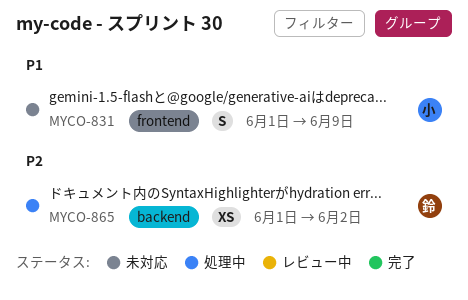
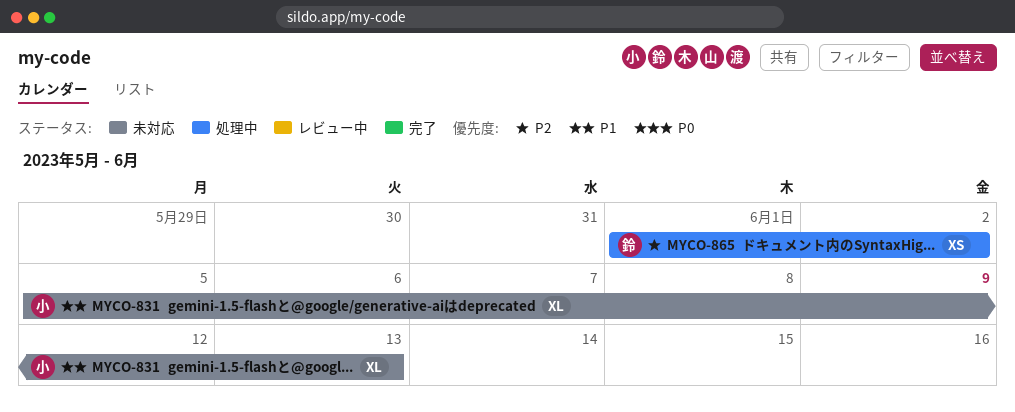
MYCO-831, estimate: S -> XL
MYCO-831, start: Jun 1 -> Jun 5
MYCO-831, due: Jun 9 -> Jun 13

